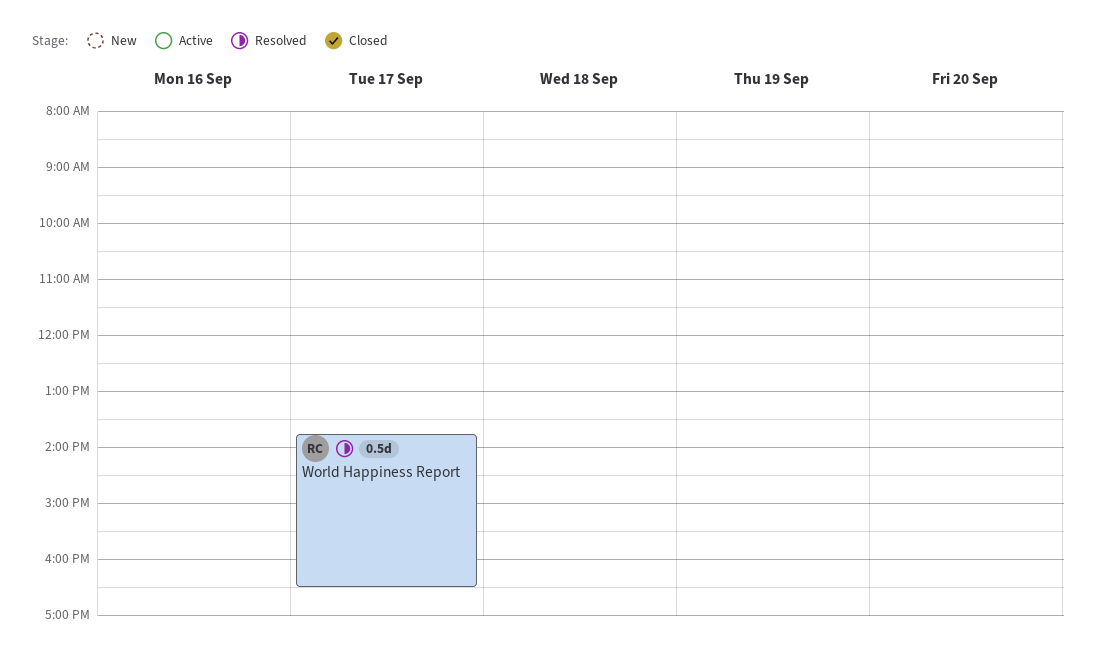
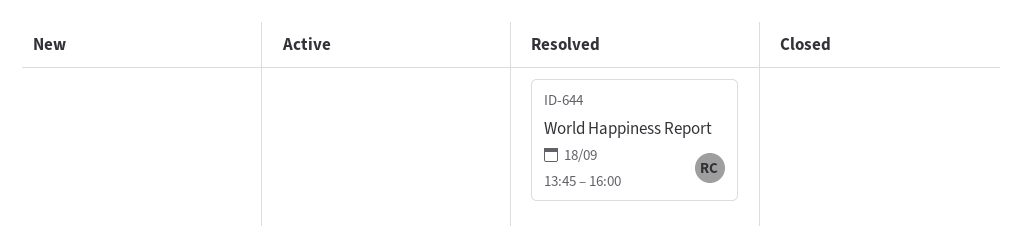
World Happiness Report, day: Sep 17 -> Sep 18
World Happiness Report, ends: 16:30 -> 16:00

